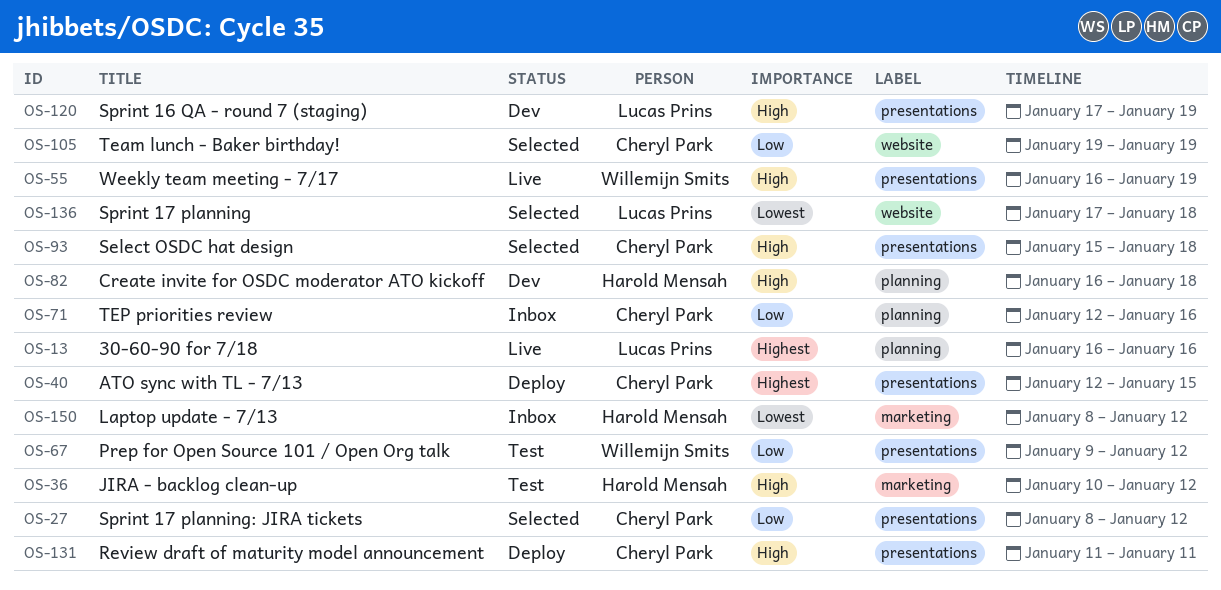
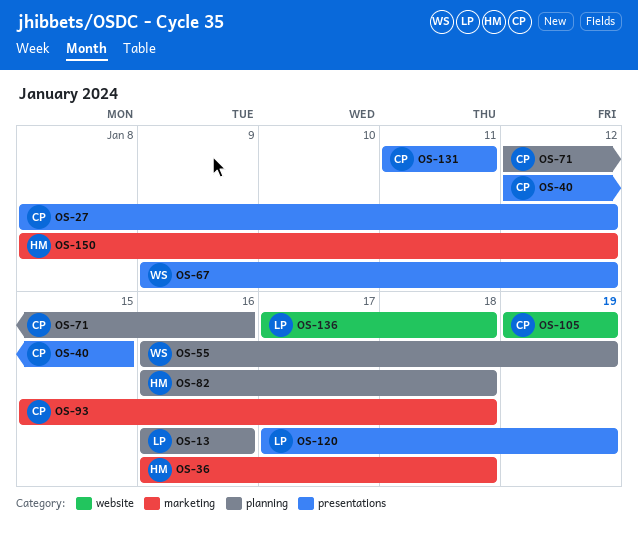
OS-36, start: Jan 10 -> Jan 16
OS-36, due: Jan 12 -> Jan 18
OS-55, label: presentations -> planning
OS-93, label: presentations -> marketing

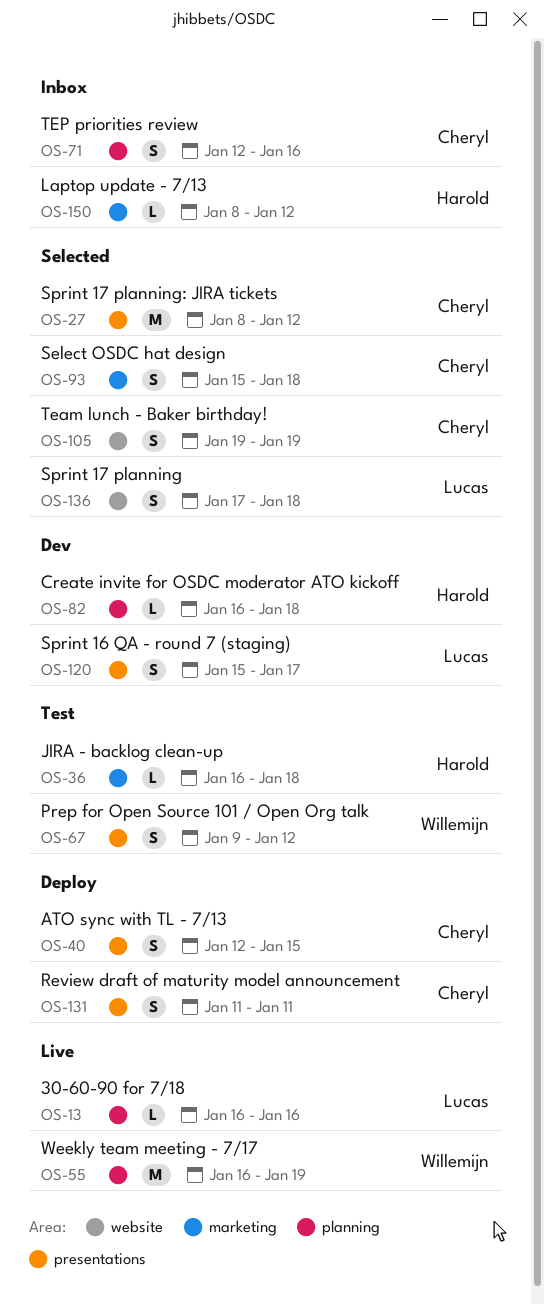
OS-120, start: Jan 17 -> Jan 15
OS-120, due: Jan 19 -> Jan 17

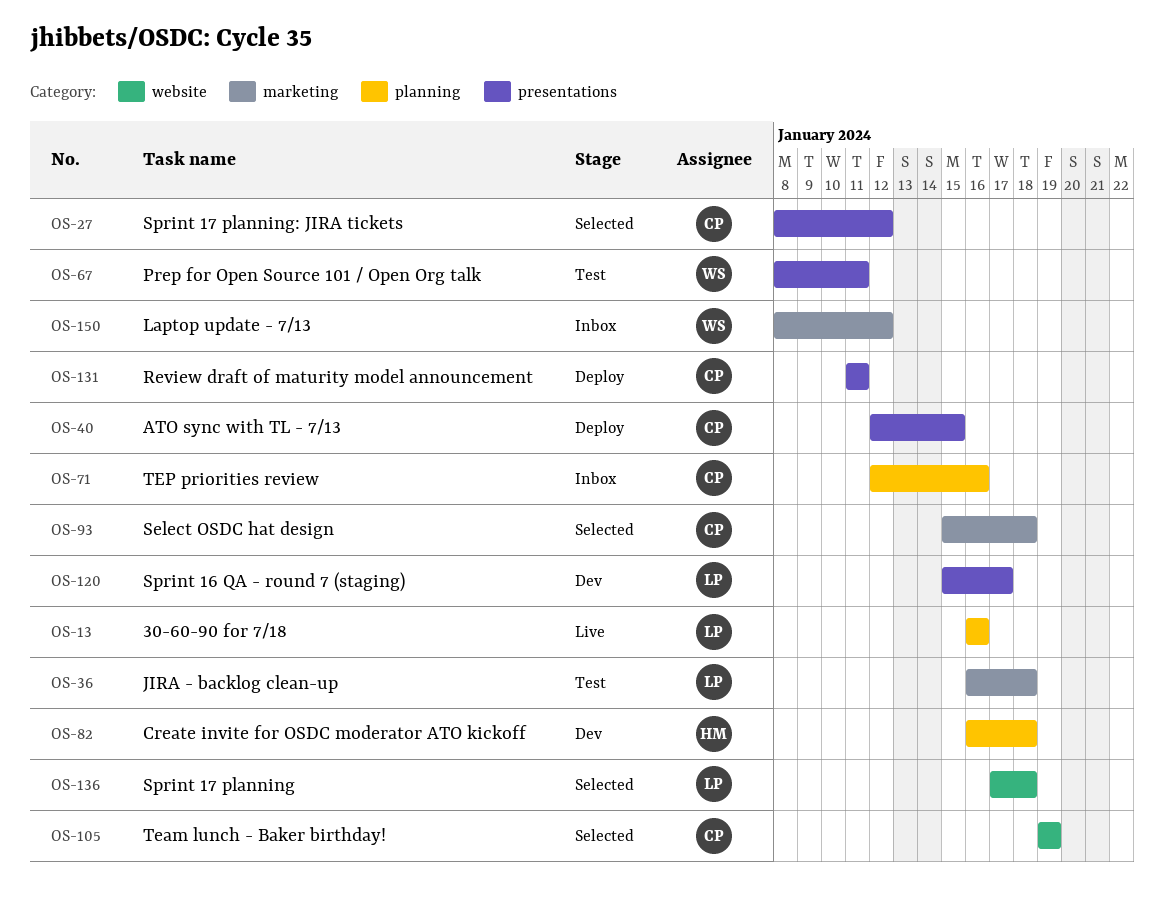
OS-36, owner: Harold -> Lucas
OS-55: present -> none
OS-67, start: Jan 9 -> Jan 8
OS-67, due: Jan 12 -> Jan 11
OS-150, owner: Harold -> Willemijn

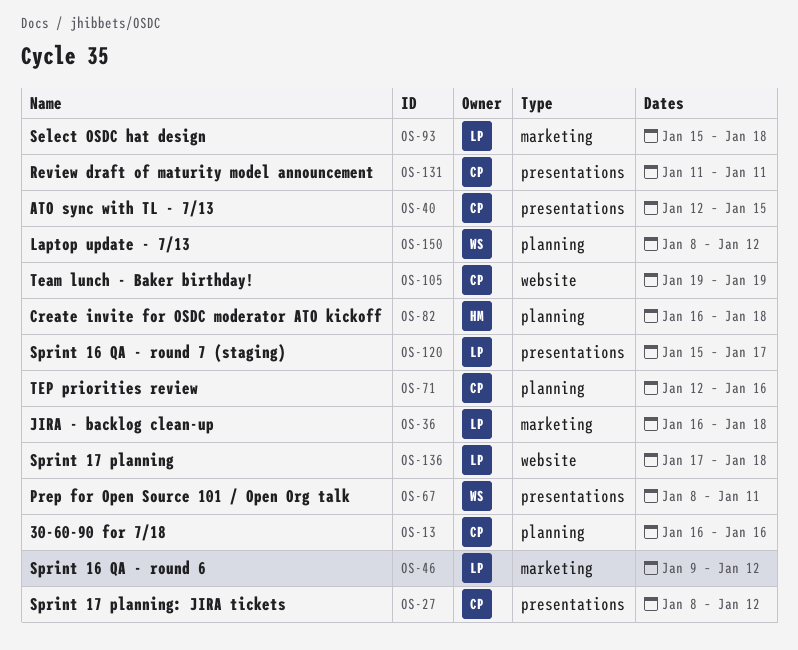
OS-13, owner: LP -> CP
OS-46: none -> present
OS-93, owner: CP -> LP
OS-150, label: marketing -> planning

